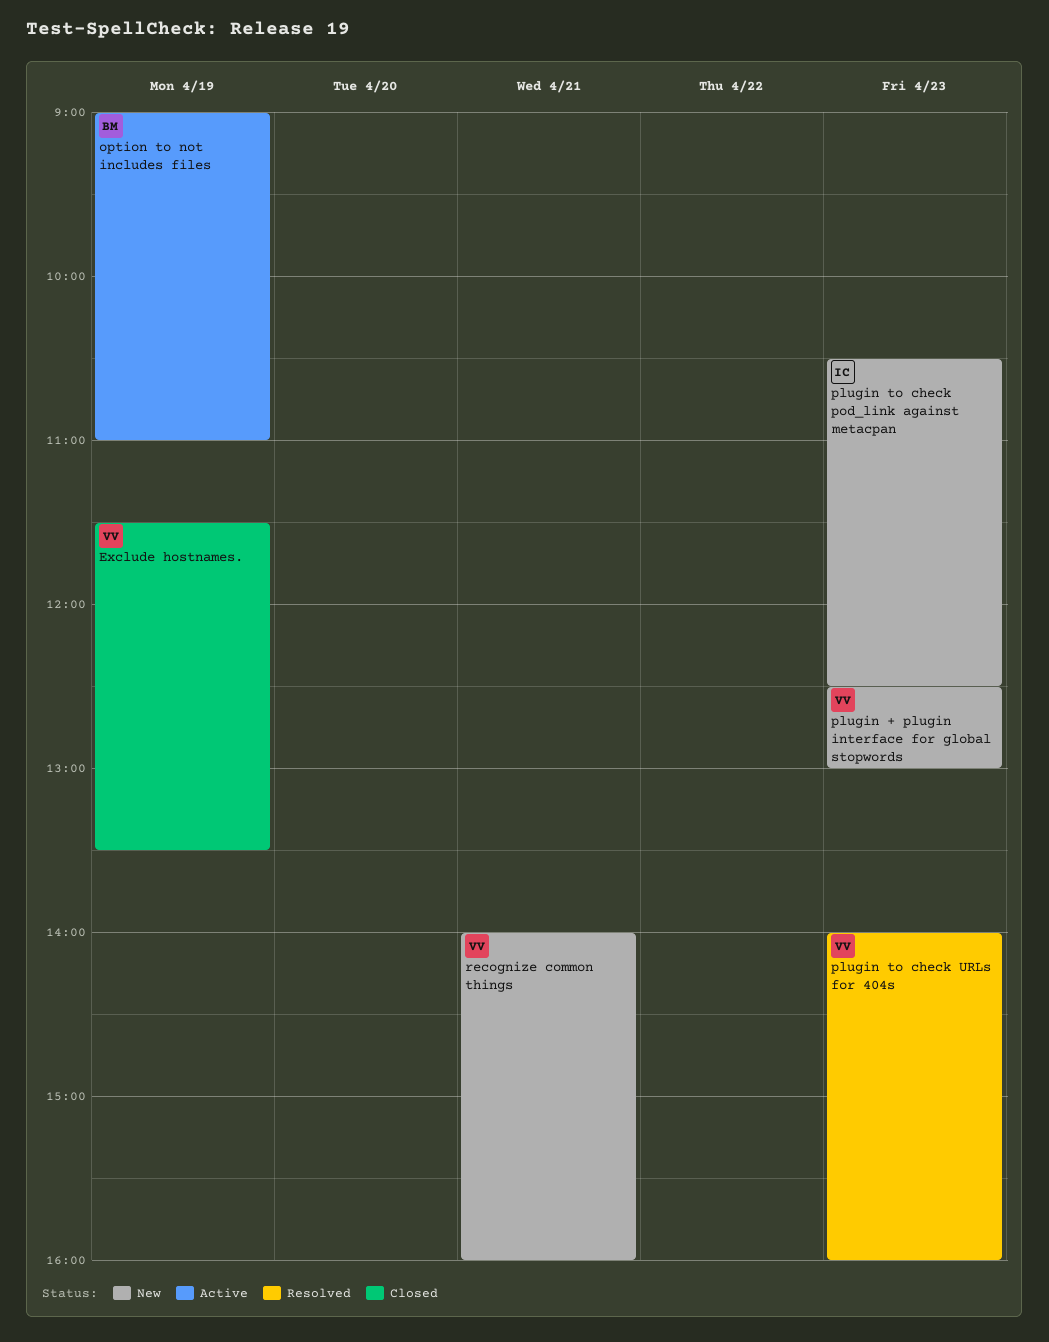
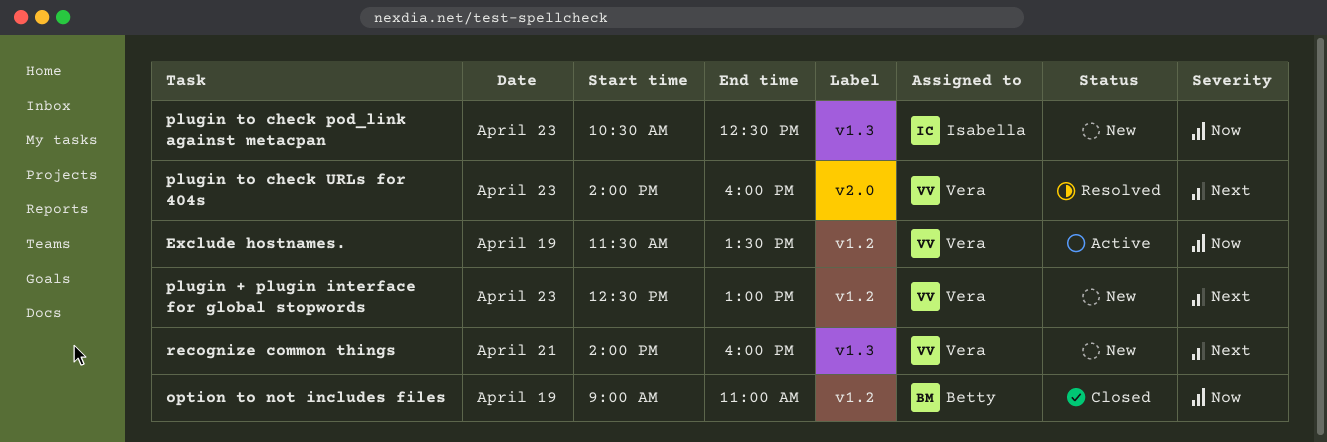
Exclude hostnames., status: Closed -> Active
option to not includes files, status: Active -> Closed

